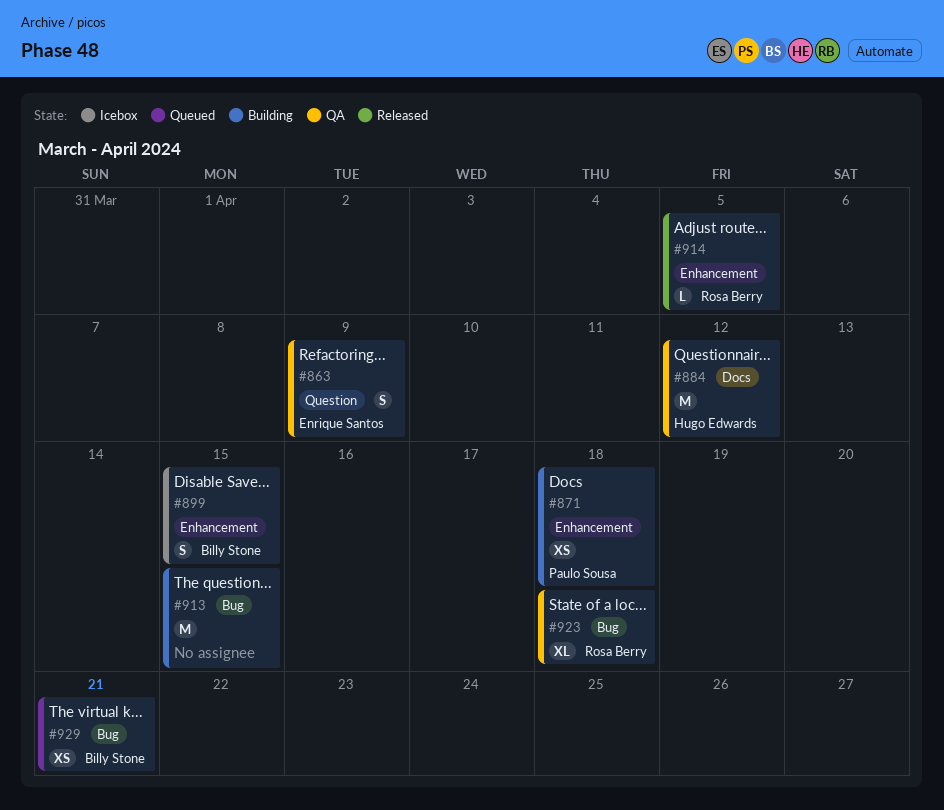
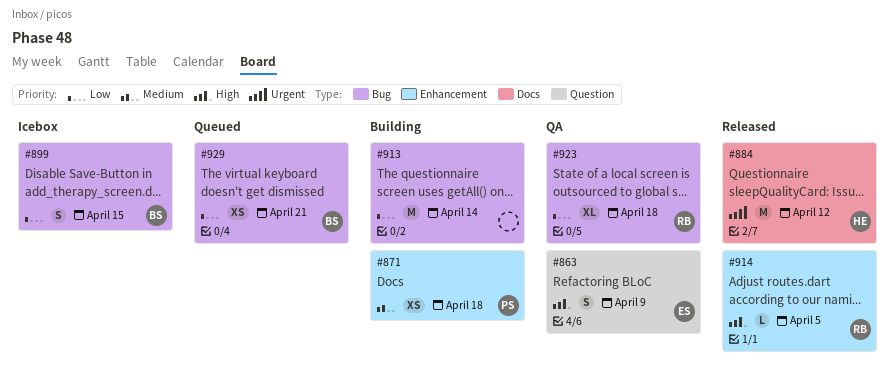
#884, status: QA -> Released
#899, label: Enhancement -> Bug
#913, due: Apr 15 -> Apr 14

